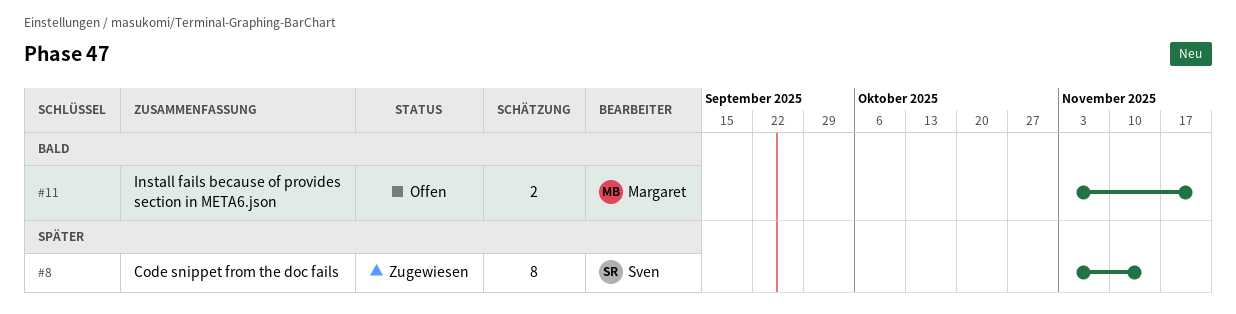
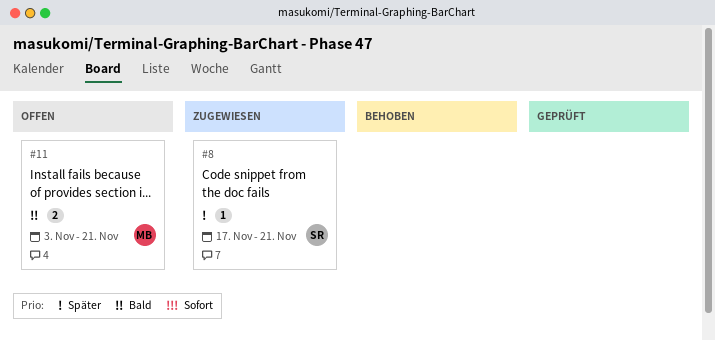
#8, estimate: 8 -> 1
#8, start: Nov 3 -> Nov 17
#8, due: Nov 14 -> Nov 21

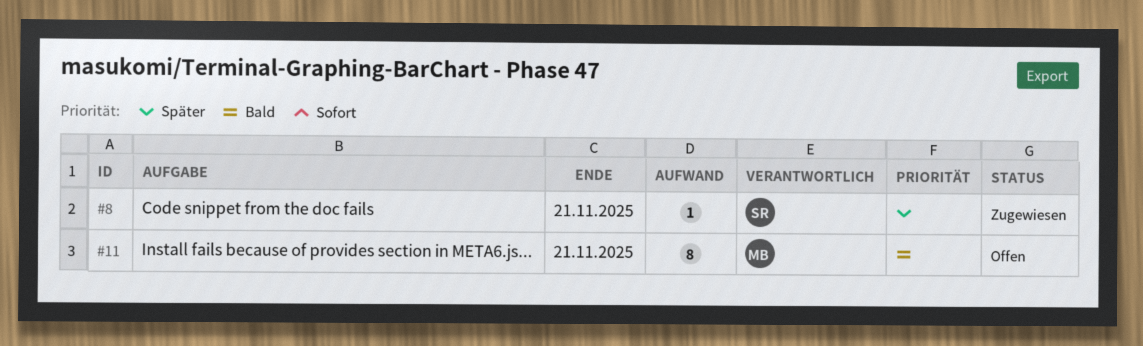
#11, estimate: 2 -> 8

